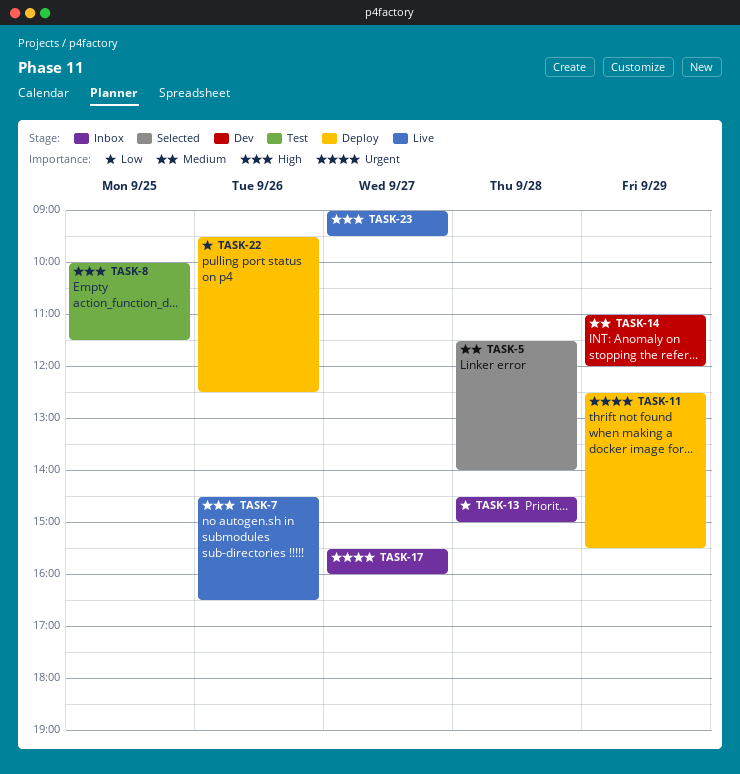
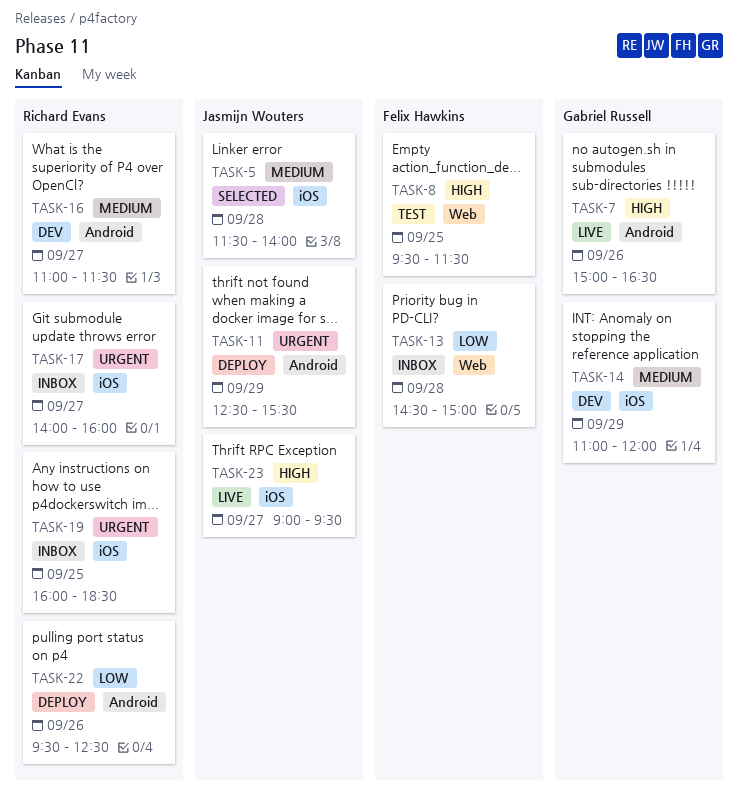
TASK-7, begins: 14:30 -> 15:00
TASK-8, begins: 10:00 -> 09:30
TASK-16: none -> present
TASK-17, begins: 15:30 -> 14:00
TASK-19: none -> present

